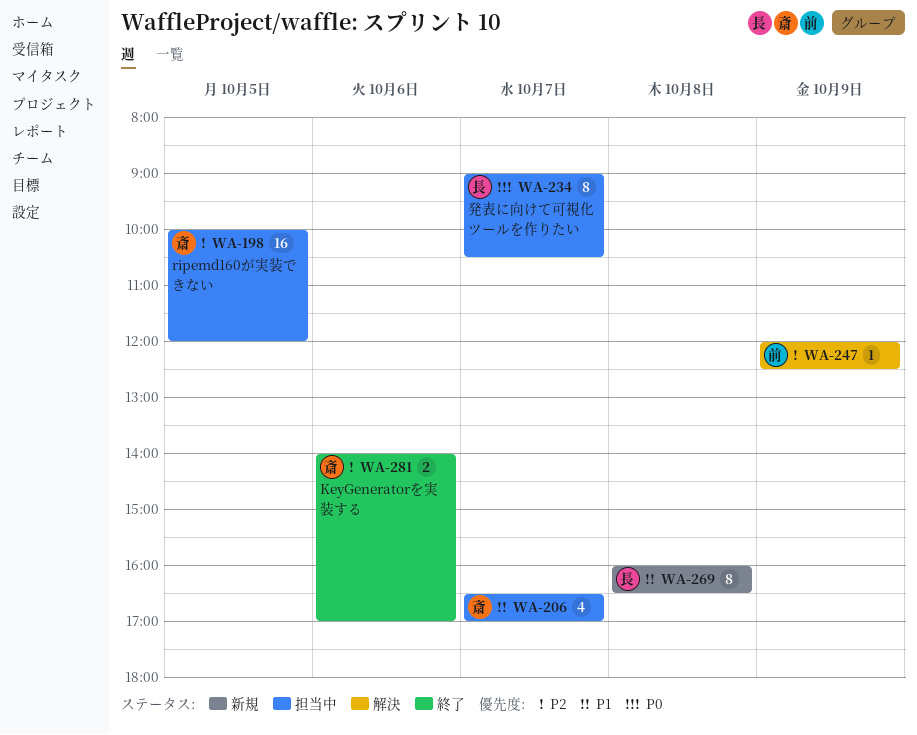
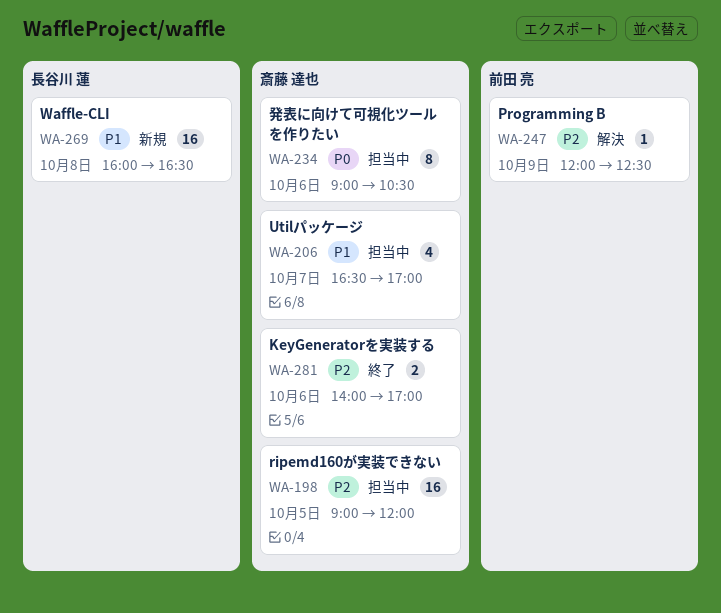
WA-198, begins: 10:00 -> 09:00
WA-234, owner: 長谷川 蓮 -> 斎藤 達也
WA-234, day: Oct 7 -> Oct 6
WA-269, estimate: 8 -> 16

